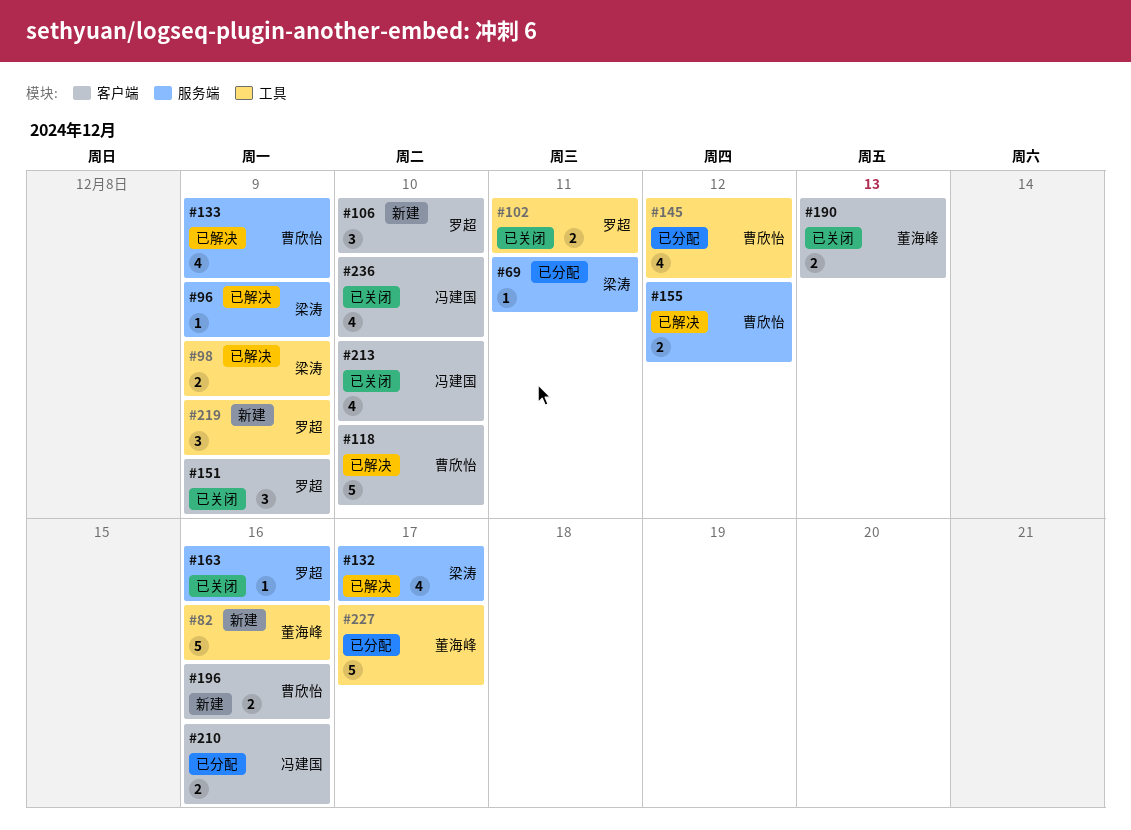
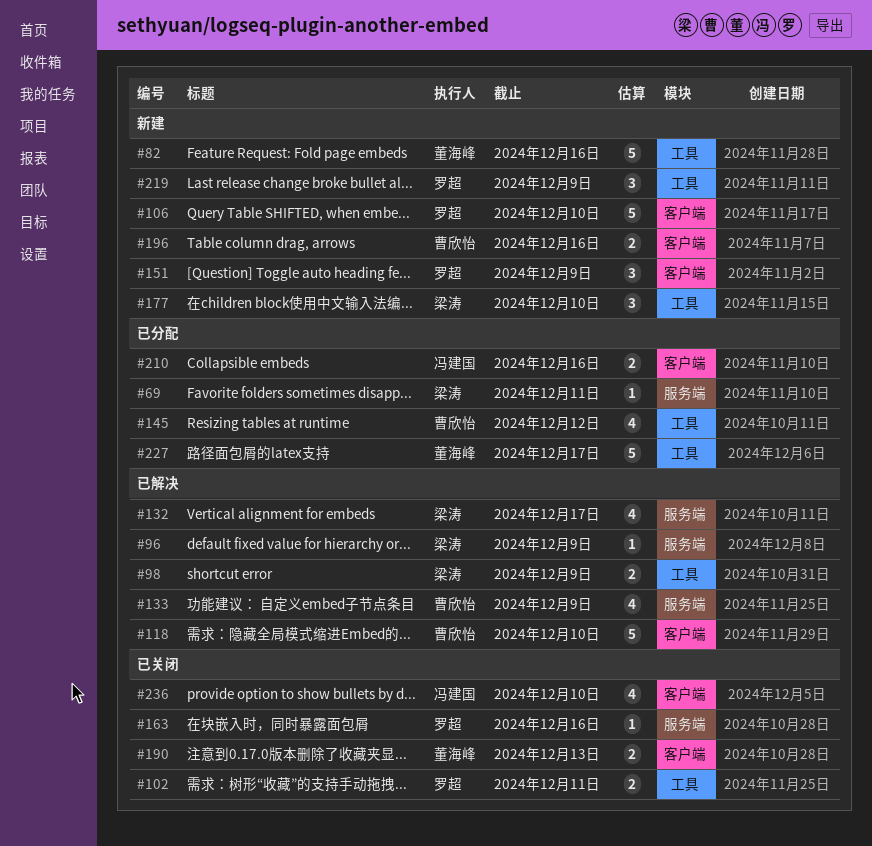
#106, estimate: 3 -> 5
#151, status: 已关闭 -> 新建
#155: present -> none
#177: none -> present
#213: present -> none

